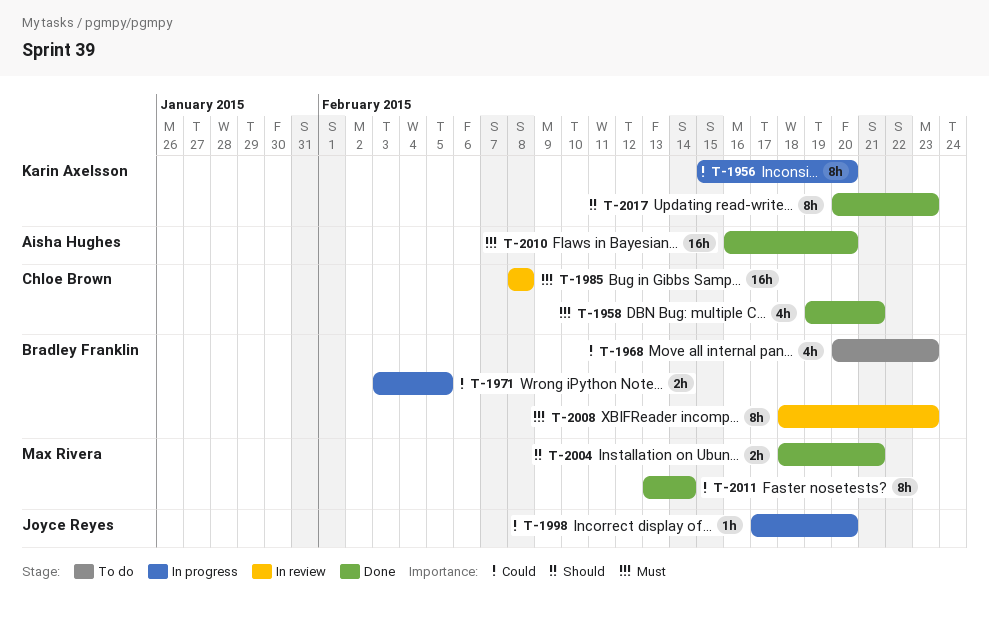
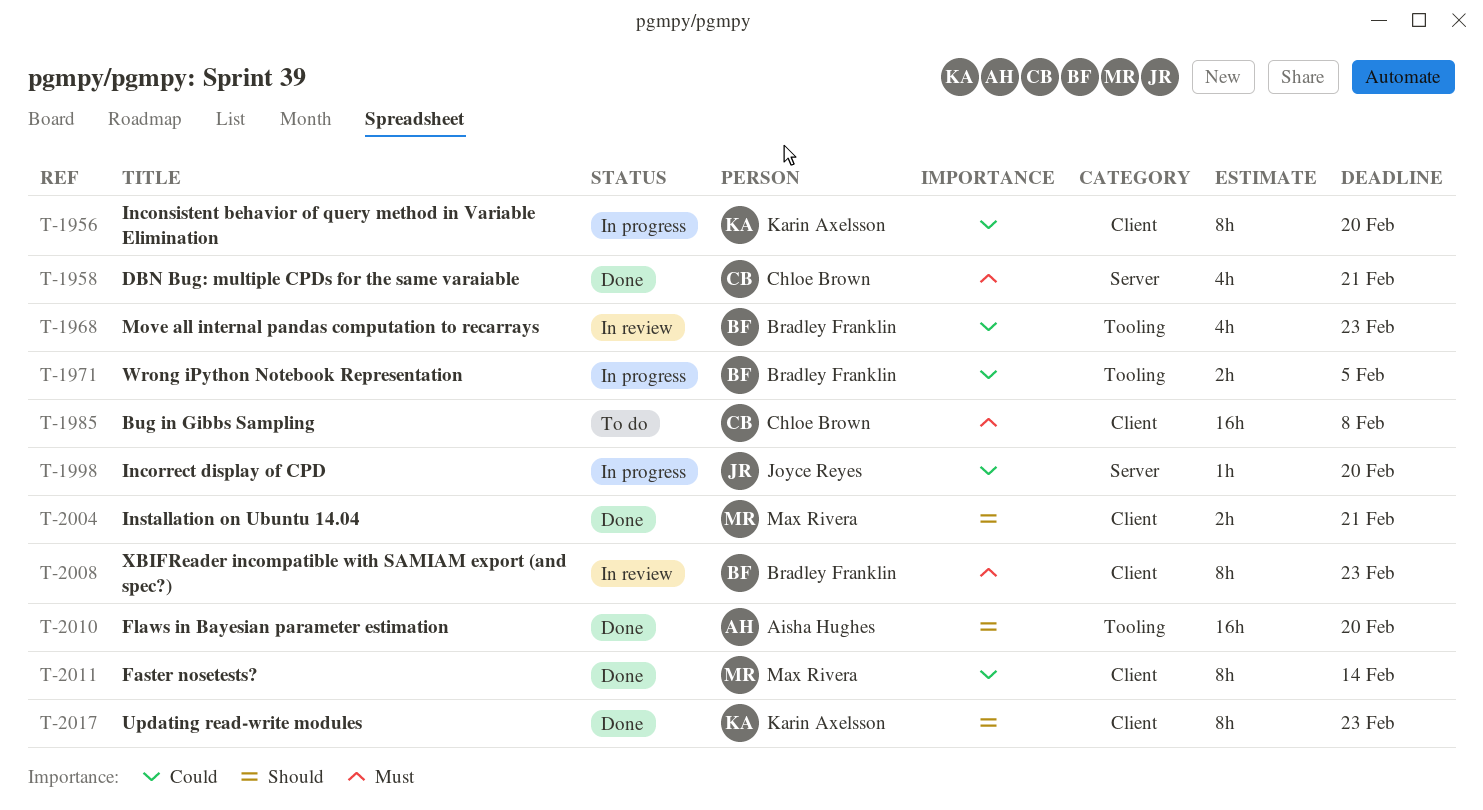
T-1968, status: To do -> In review
T-1985, status: In review -> To do
T-2010, priority: Must -> Should

